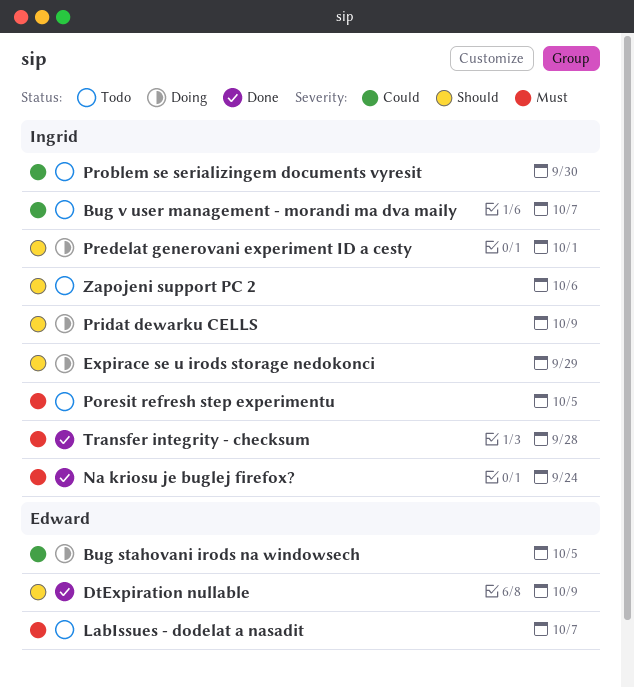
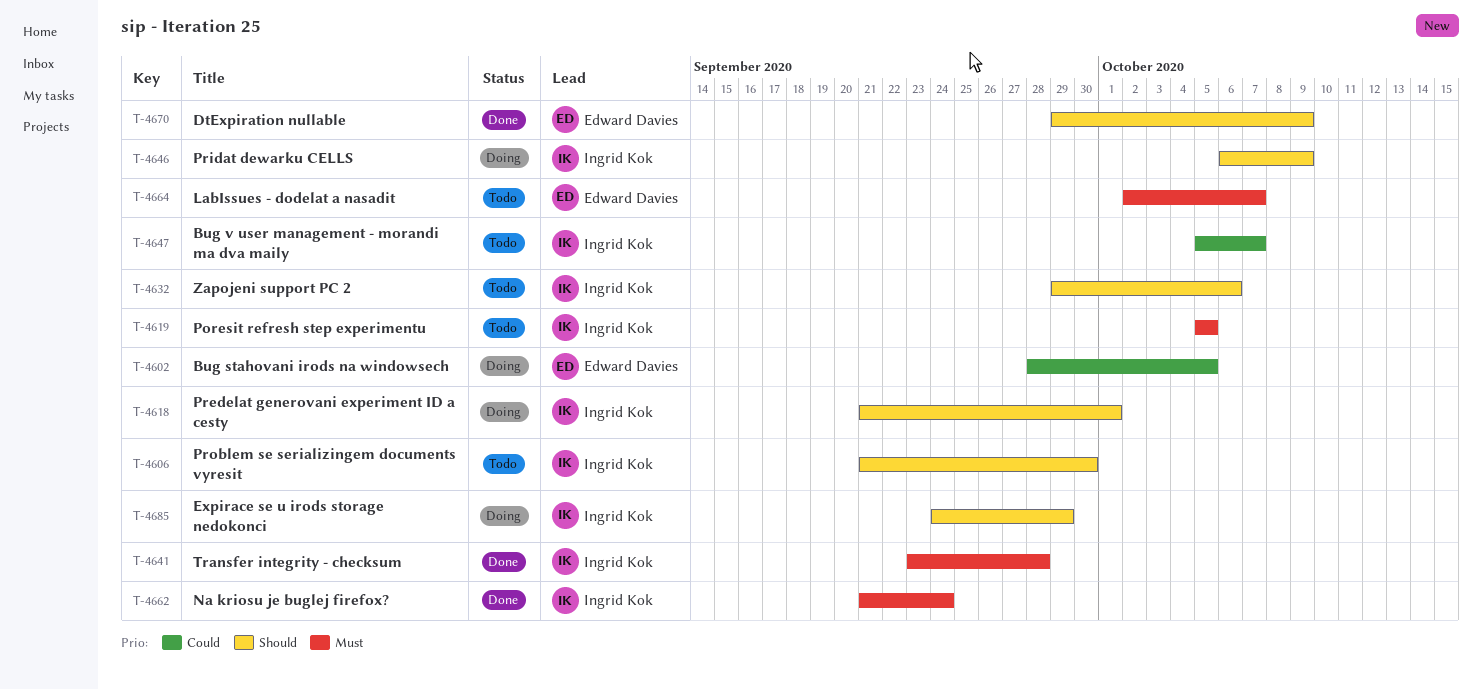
Problem se serializingem documents vyresit, priority: Could -> Should

